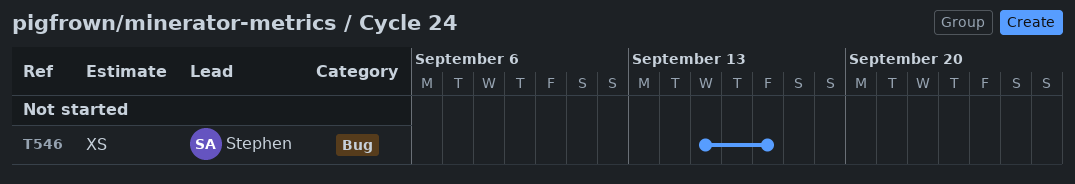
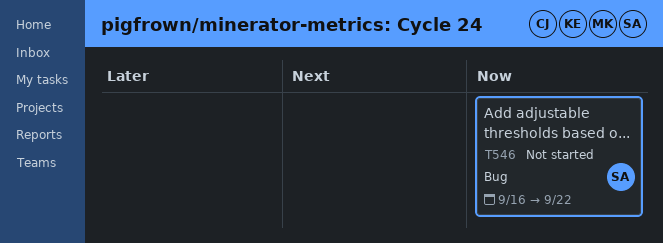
T546, start: Sep 15 -> Sep 16
T546, due: Sep 17 -> Sep 22

